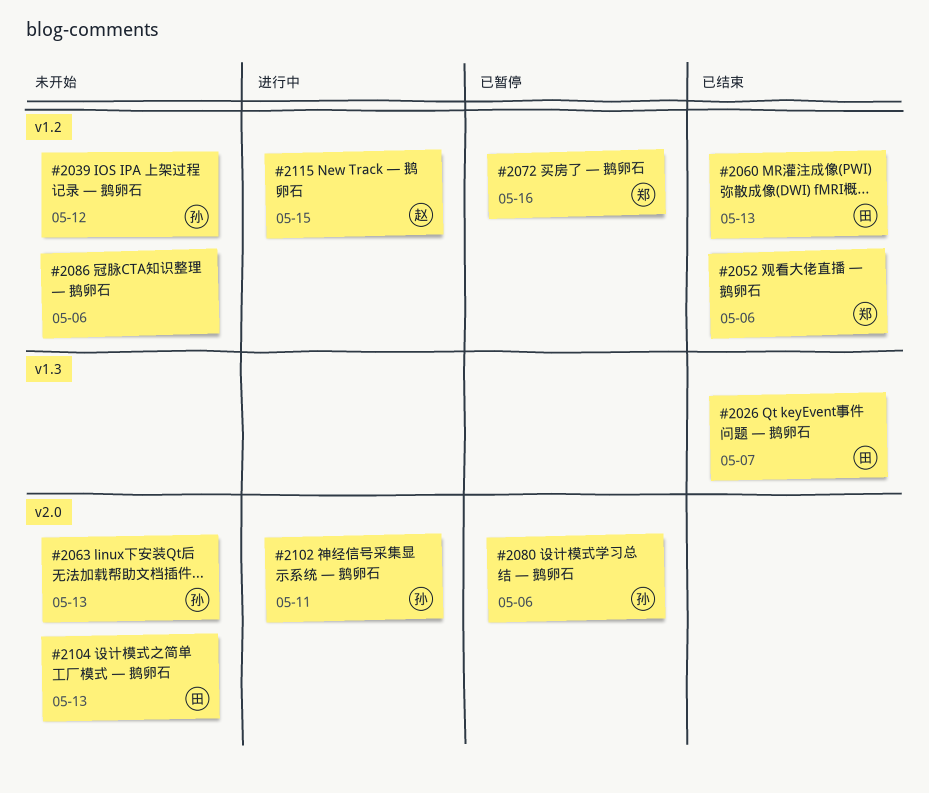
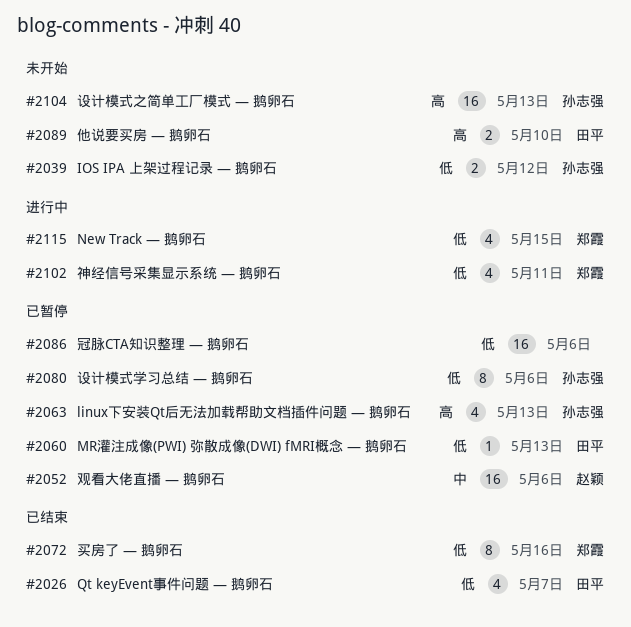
#2052, status: 已结束 -> 已暂停
#2052, owner: 郑霞 -> 赵颖
#2060, status: 已结束 -> 已暂停
#2063, status: 未开始 -> 已暂停
#2072, status: 已暂停 -> 已结束
#2086, status: 未开始 -> 已暂停
#2089: none -> present
#2102, owner: 孙志强 -> 郑霞
#2104, owner: 田平 -> 孙志强
#2115, owner: 赵颖 -> 郑霞

